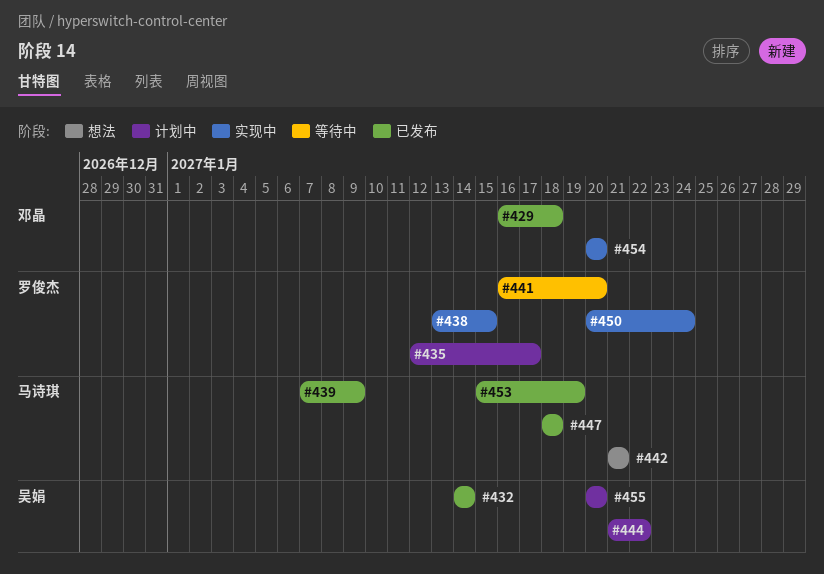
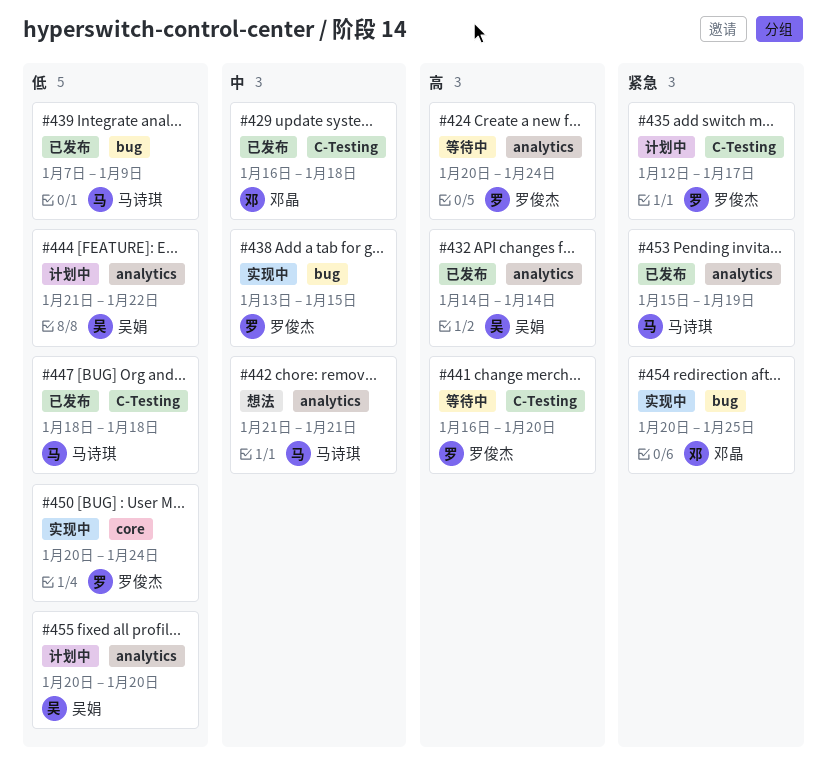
#424: none -> present
#454, due: Jan 20 -> Jan 25

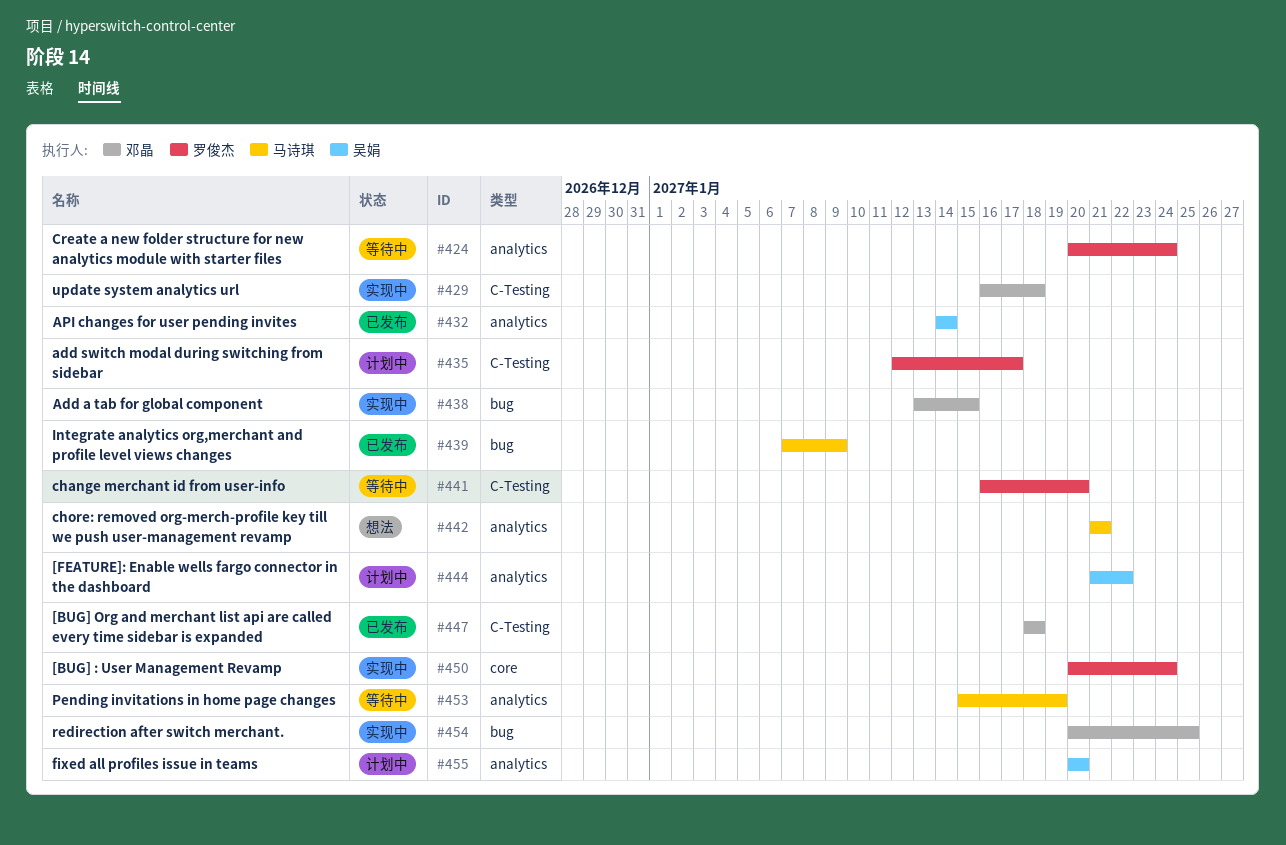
#429, status: 已发布 -> 实现中
#438, owner: 罗俊杰 -> 邓晶
#447, owner: 马诗琪 -> 邓晶
#453, status: 已发布 -> 等待中

